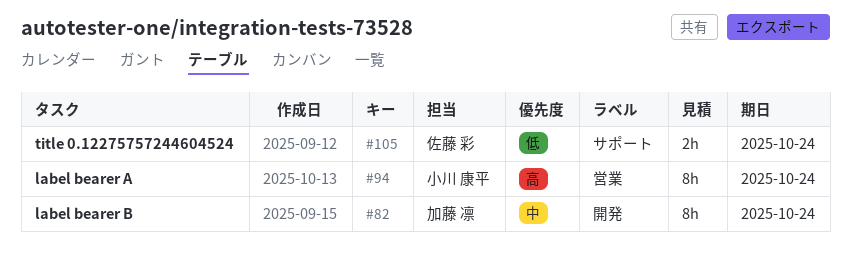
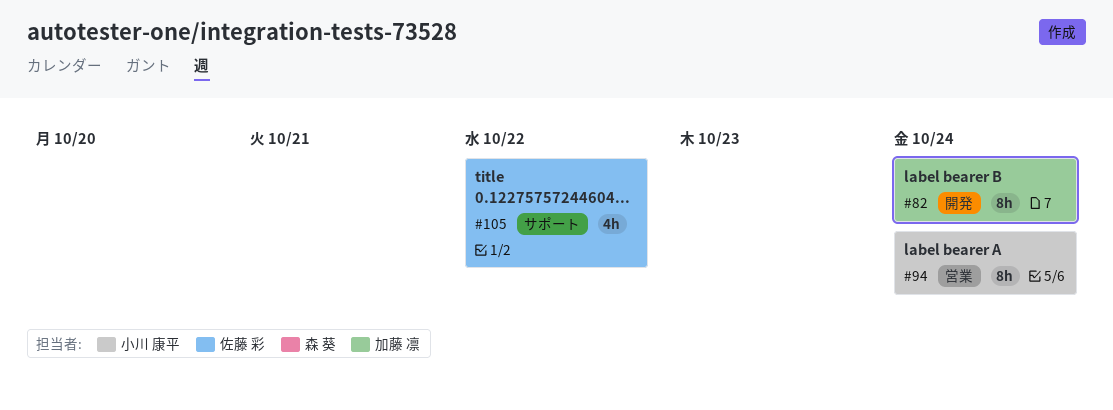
#105, estimate: 2h -> 4h
#105, due: Oct 24 -> Oct 22

